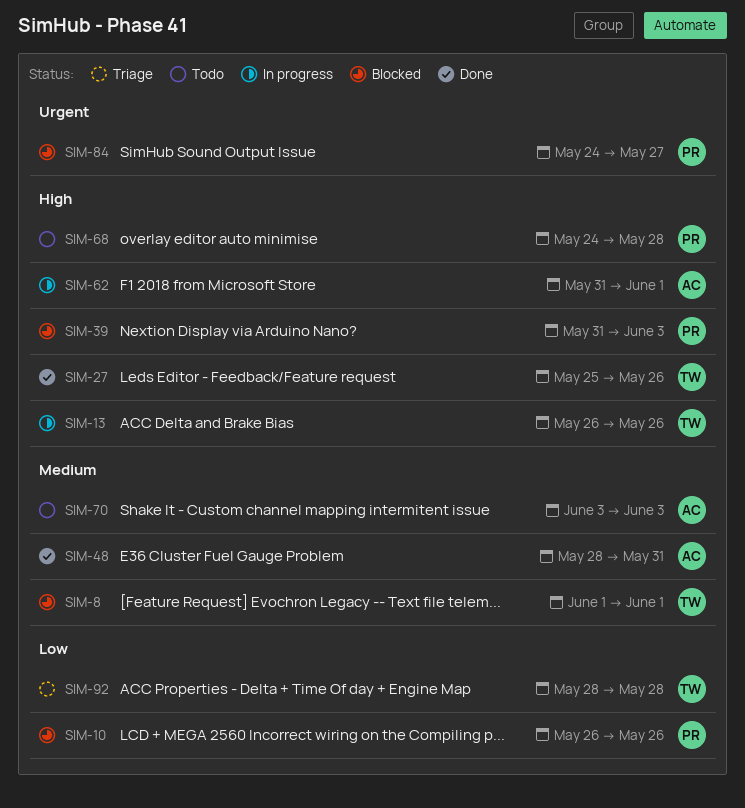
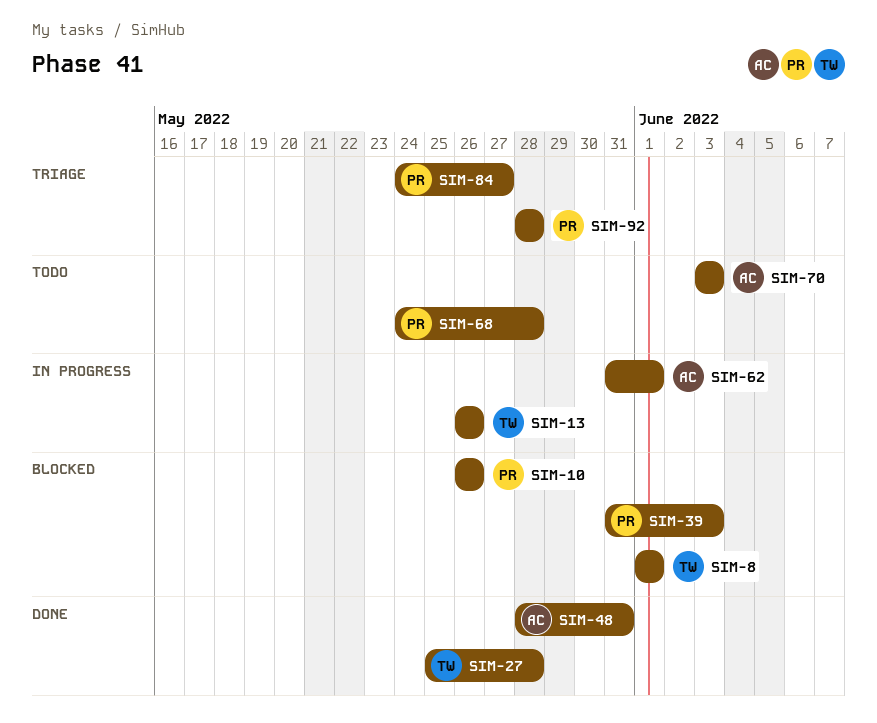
SIM-27, due: May 26 -> May 28
SIM-84, status: Blocked -> Triage
SIM-92, owner: TW -> PR

